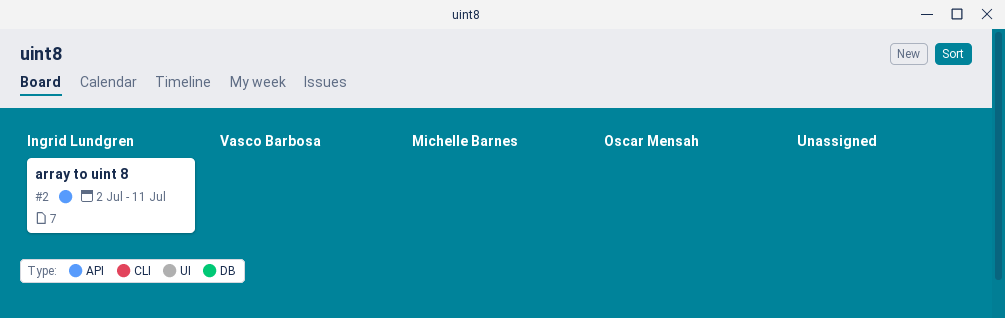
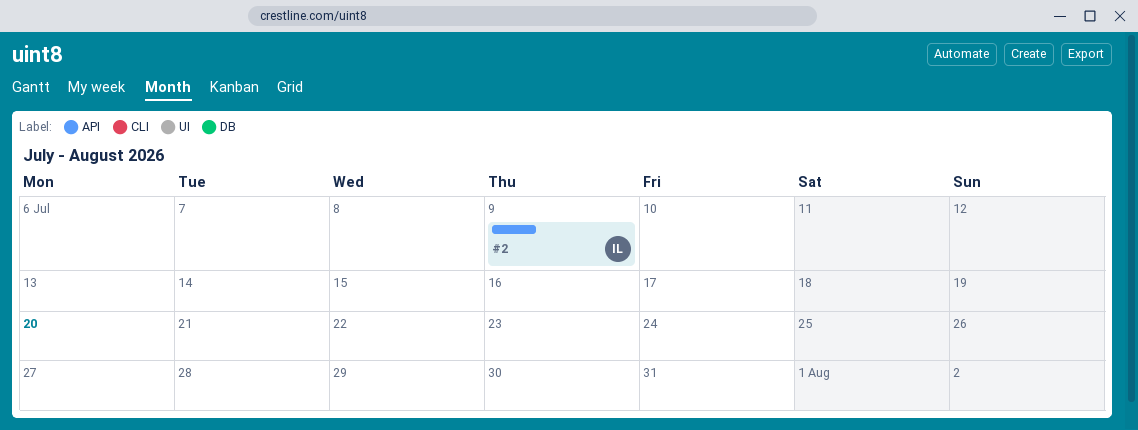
#2, due: Jul 11 -> Jul 9

